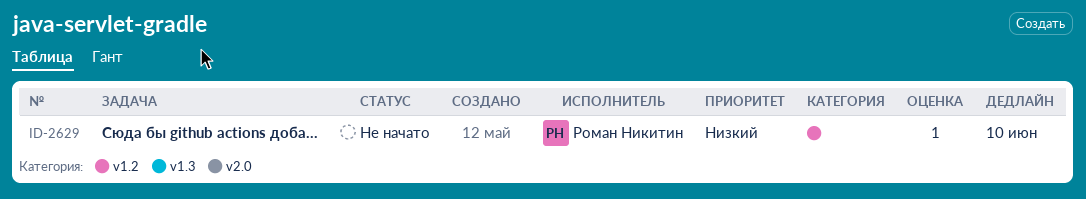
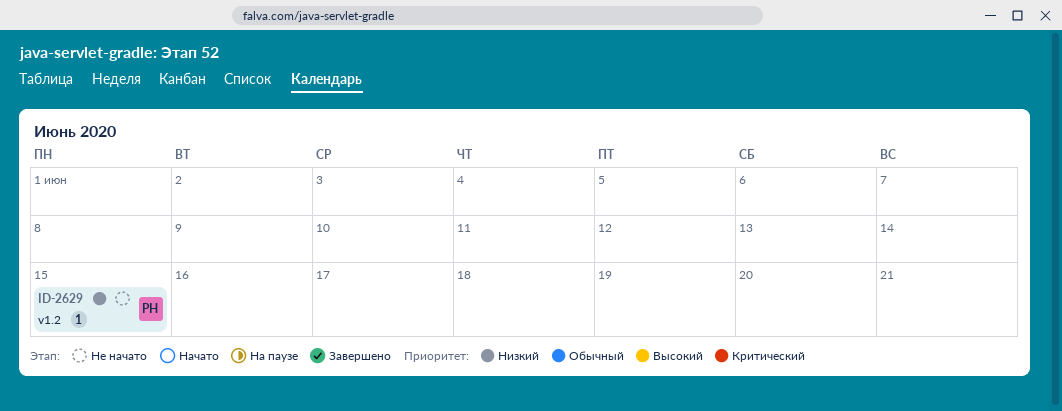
ID-2629, due: Jun 10 -> Jun 15

